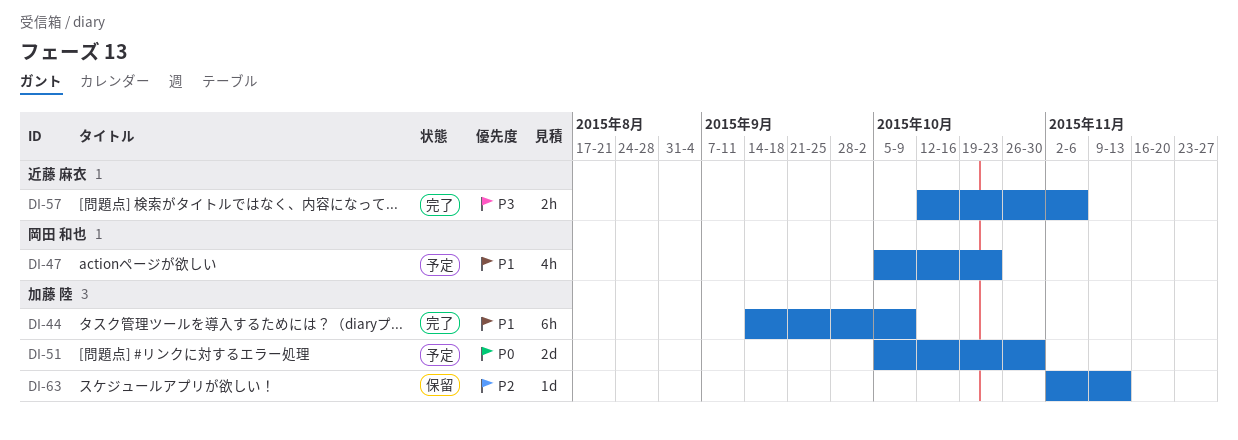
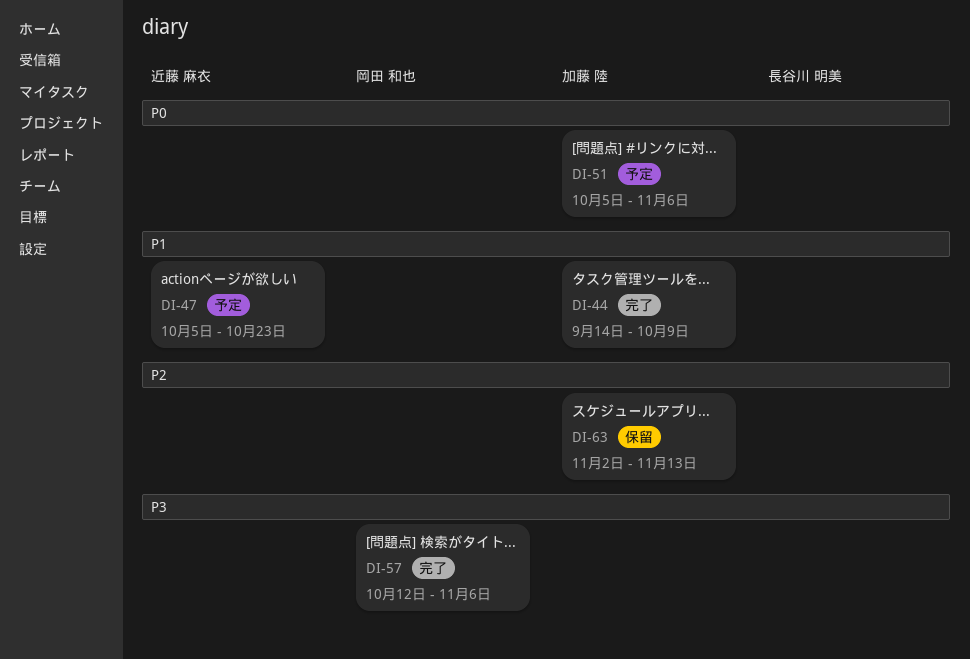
DI-47, owner: 岡田 和也 -> 近藤 麻衣
DI-51, due: Oct 30 -> Nov 6
DI-57, owner: 近藤 麻衣 -> 岡田 和也

